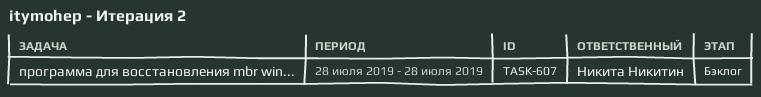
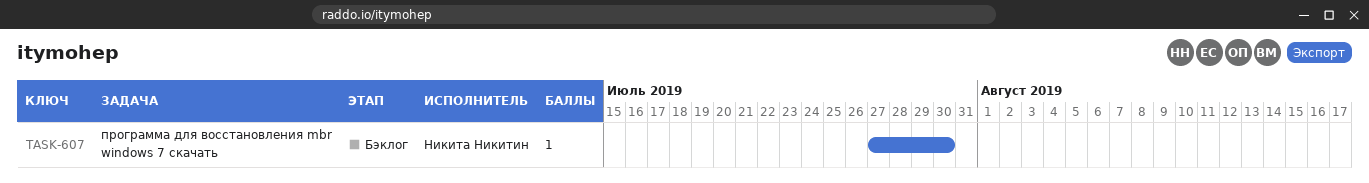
TASK-607, start: Jul 28 -> Jul 27
TASK-607, due: Jul 28 -> Jul 30

